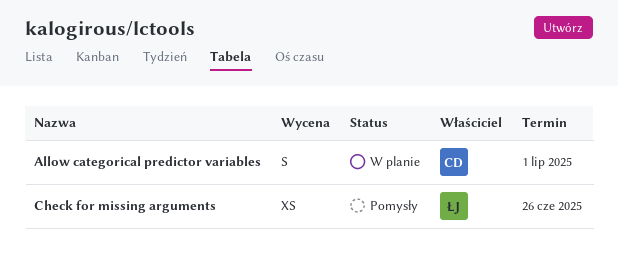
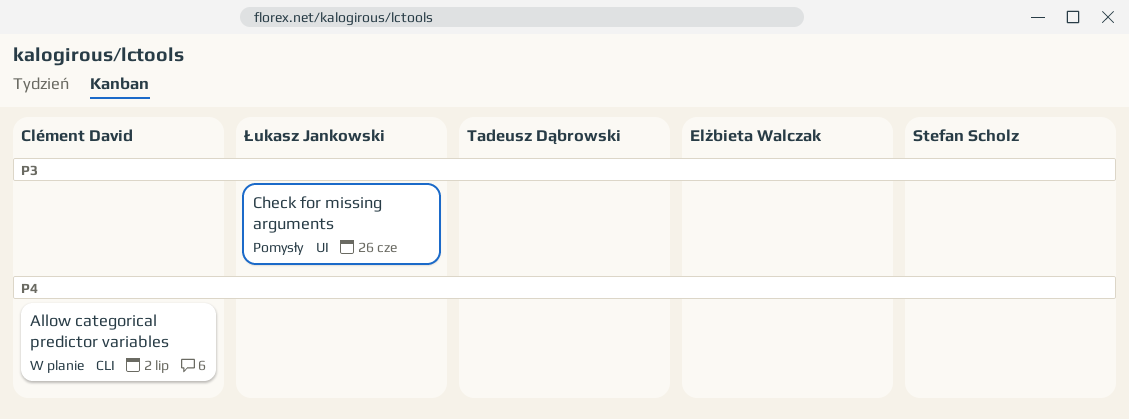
Allow categorical predictor variables, due: Jul 1 -> Jul 2

